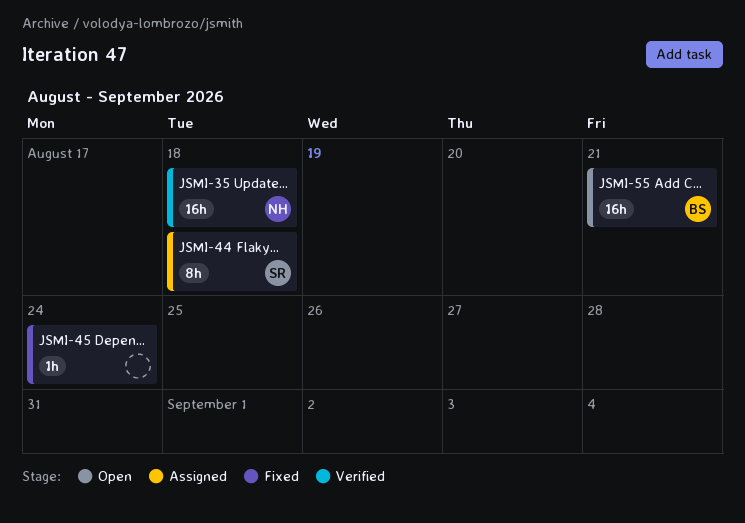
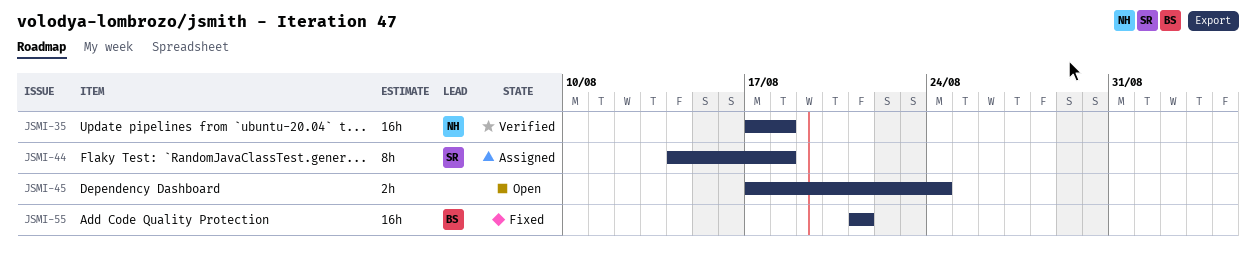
JSMI-45, status: Fixed -> Open
JSMI-45, estimate: 1h -> 2h
JSMI-55, status: Open -> Fixed

